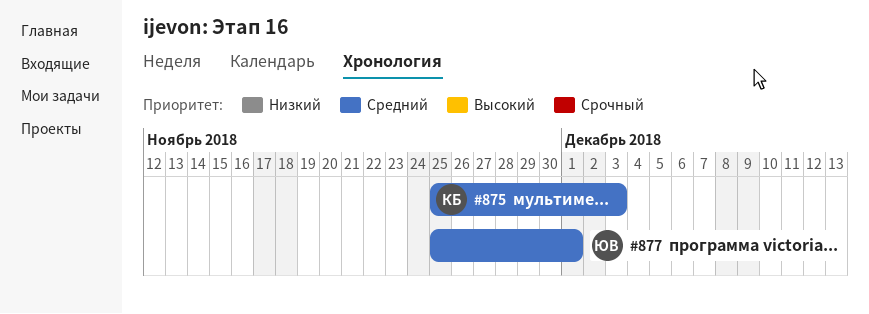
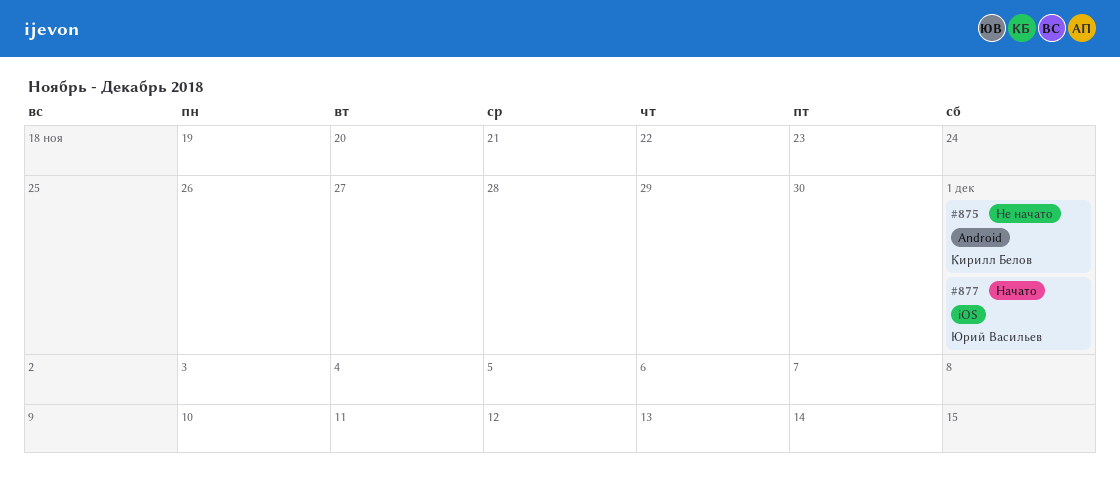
#875, due: Dec 3 -> Dec 1

